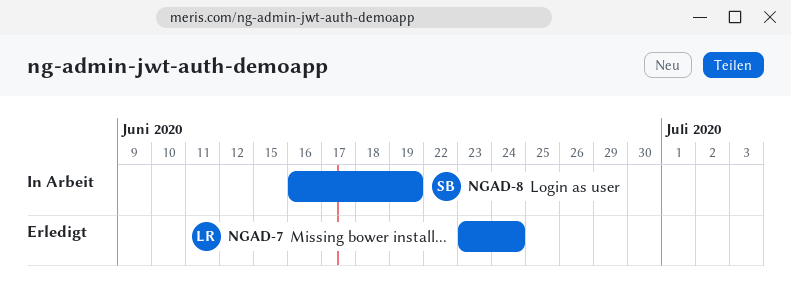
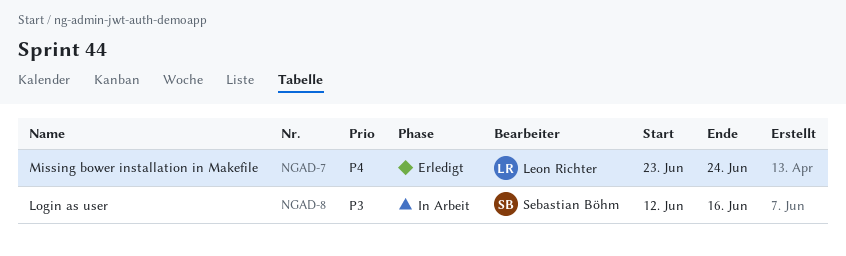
NGAD-8, start: Jun 16 -> Jun 12
NGAD-8, due: Jun 19 -> Jun 16

